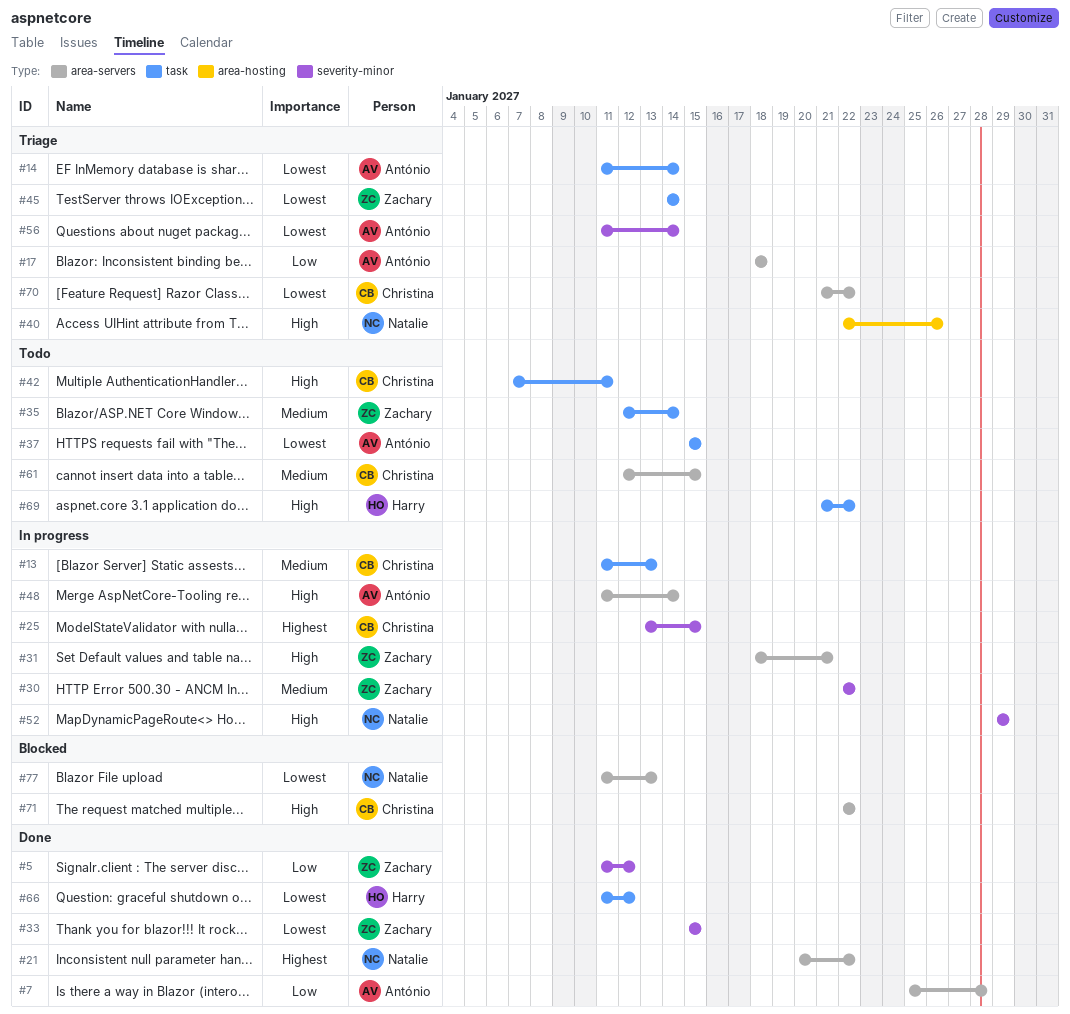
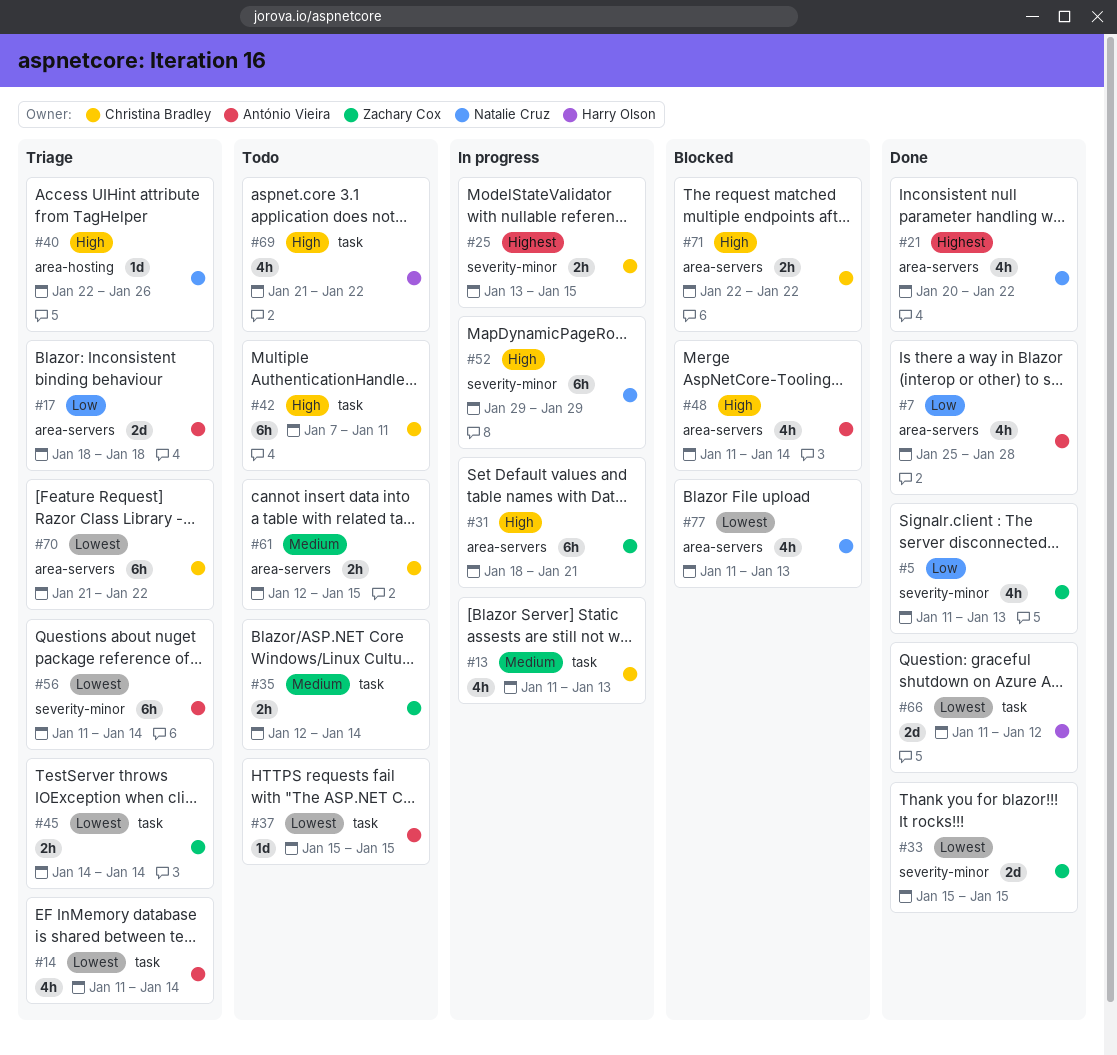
#5, due: Jan 12 -> Jan 13
#30: present -> none
#48, status: In progress -> Blocked

